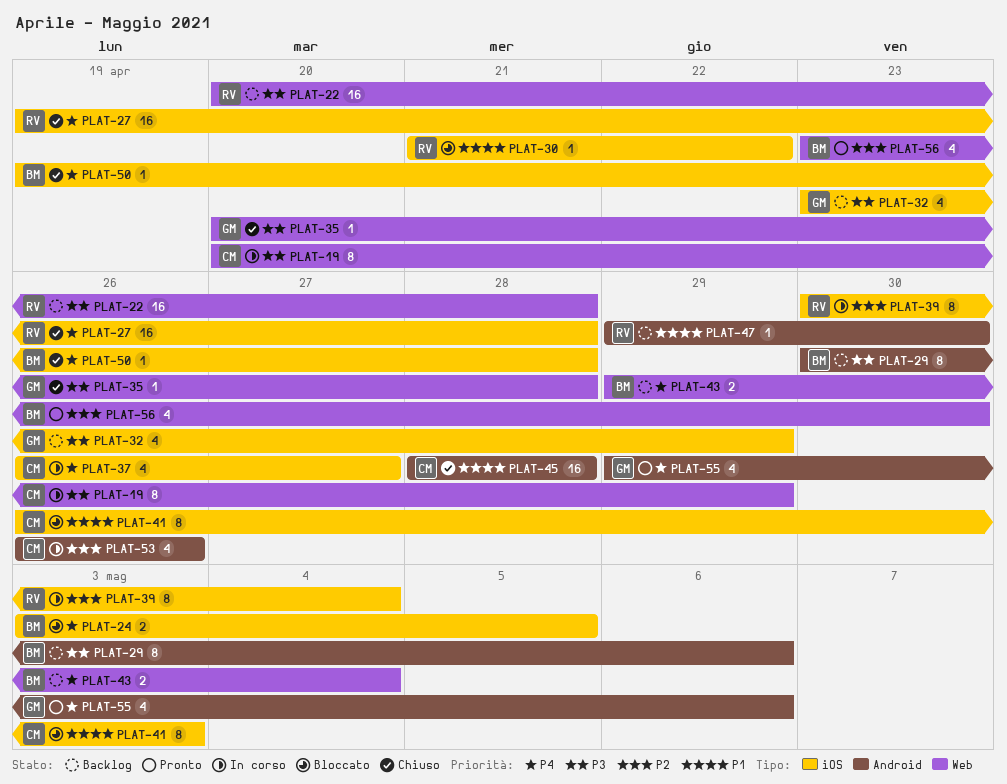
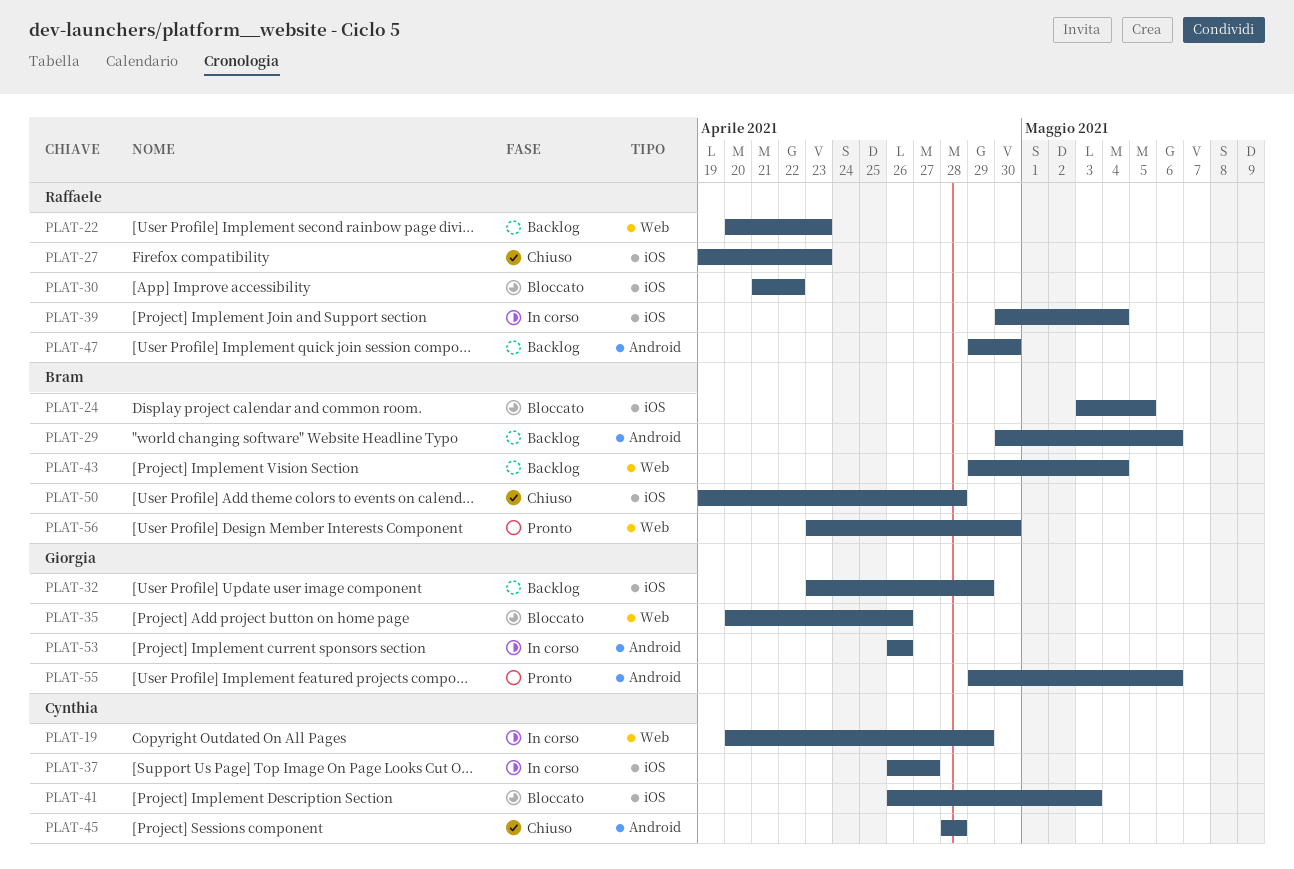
PLAT-22, due: Apr 28 -> Apr 23
PLAT-27, due: Apr 28 -> Apr 23
PLAT-35, status: Chiuso -> Bloccato
PLAT-35, due: Apr 28 -> Apr 26
PLAT-53, owner: Cynthia -> Giorgia

